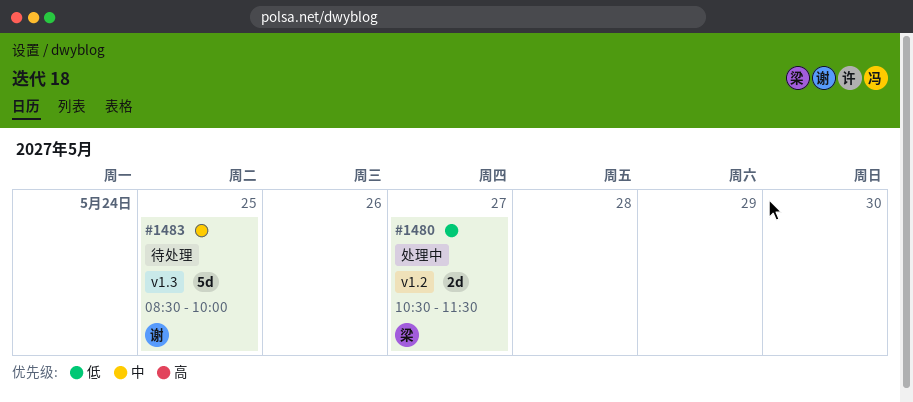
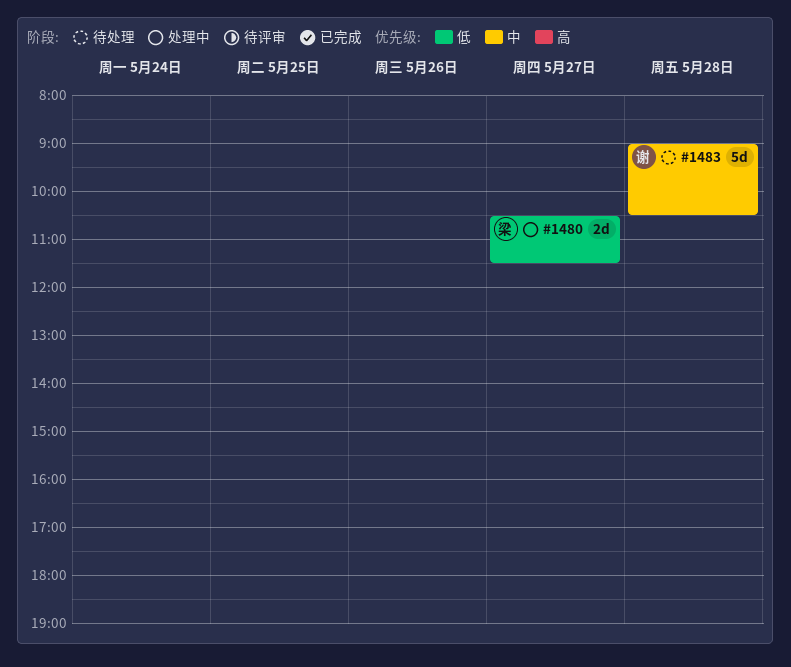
#1483, day: May 25 -> May 28
#1483, begins: 08:30 -> 09:00
#1483, ends: 10:00 -> 10:30

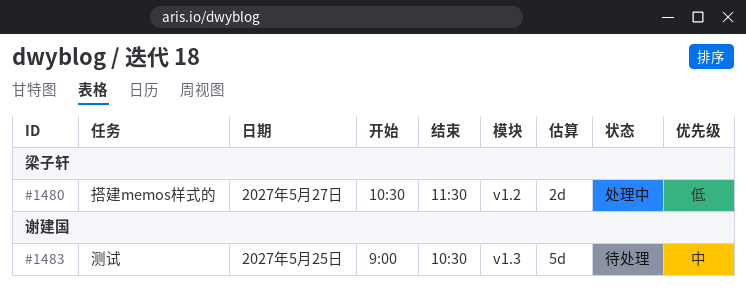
#1483, day: May 28 -> May 25

